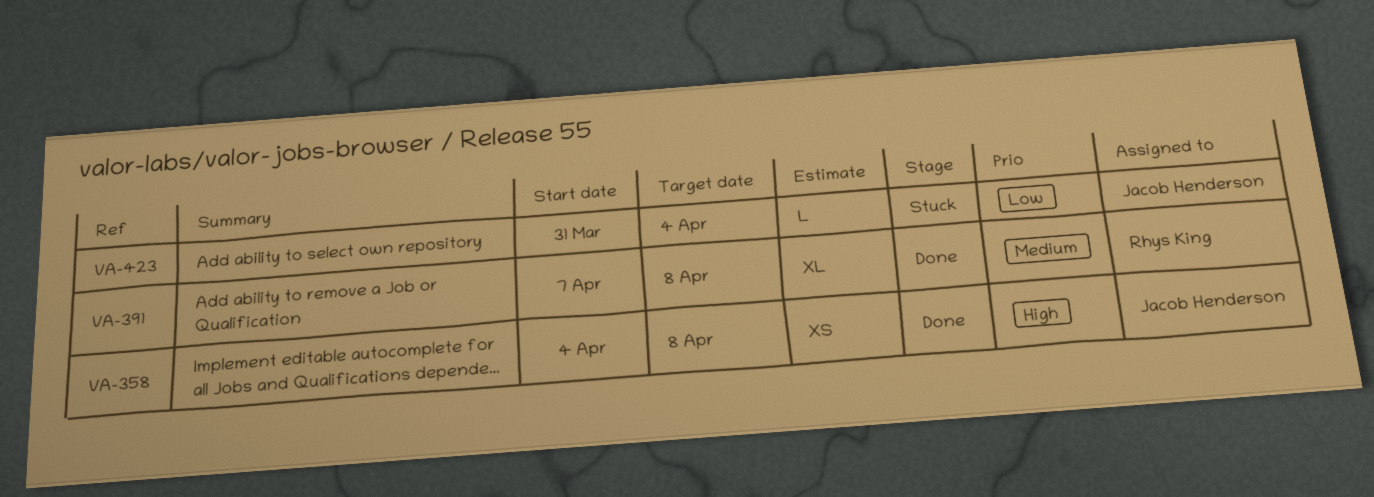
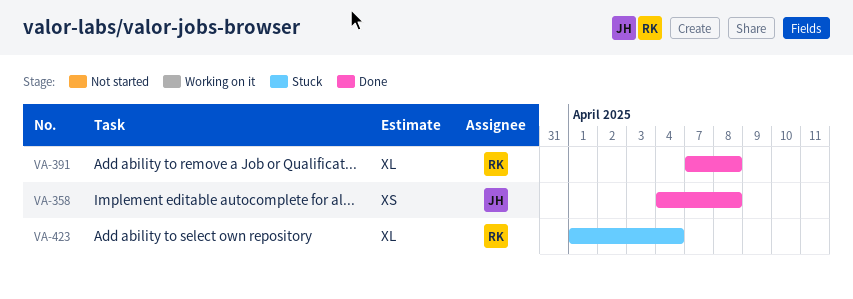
VA-423, owner: Jacob Henderson -> Rhys King
VA-423, estimate: L -> XL
VA-423, start: Mar 31 -> Apr 1

